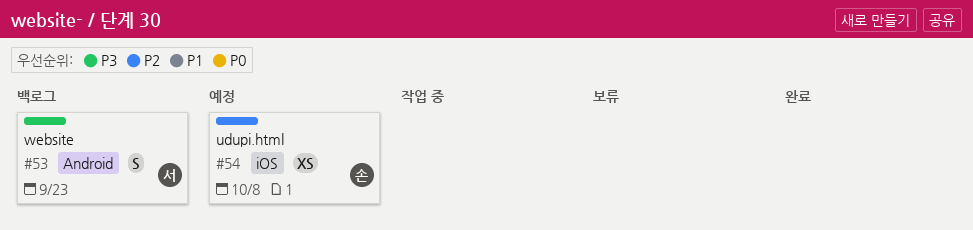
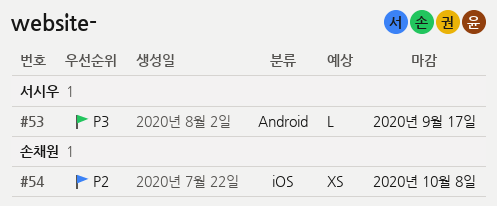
#53, estimate: S -> L
#53, due: Sep 23 -> Sep 17

